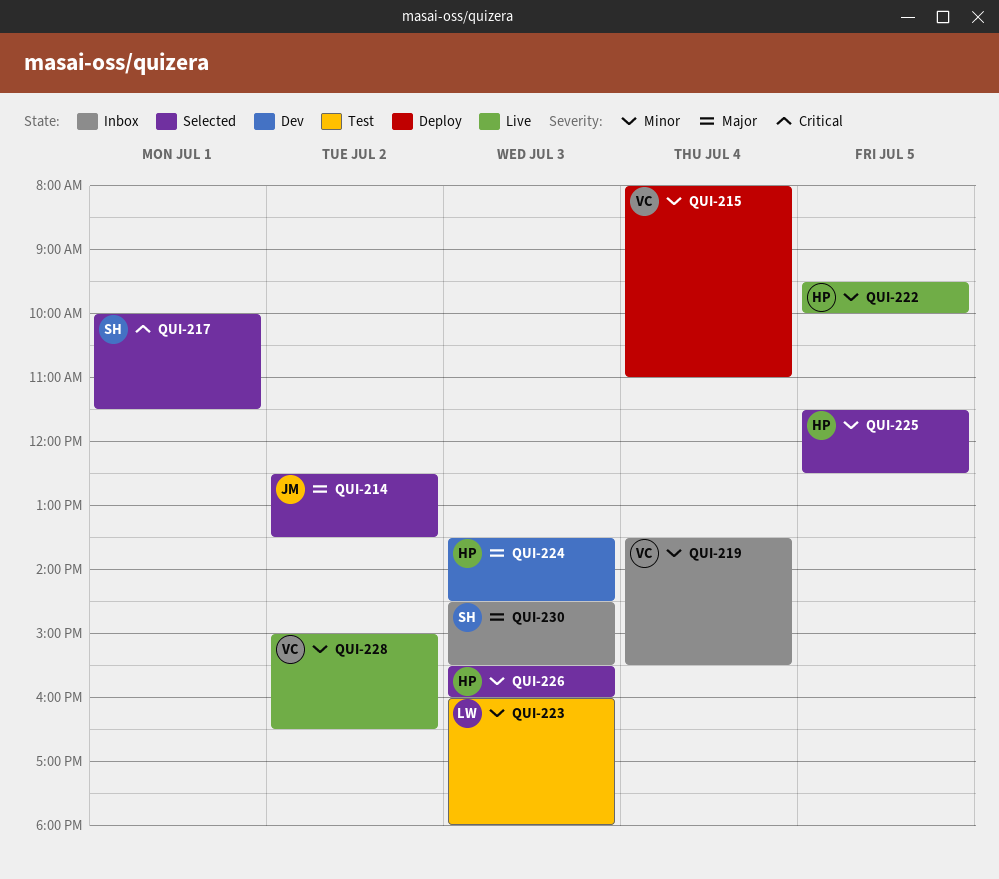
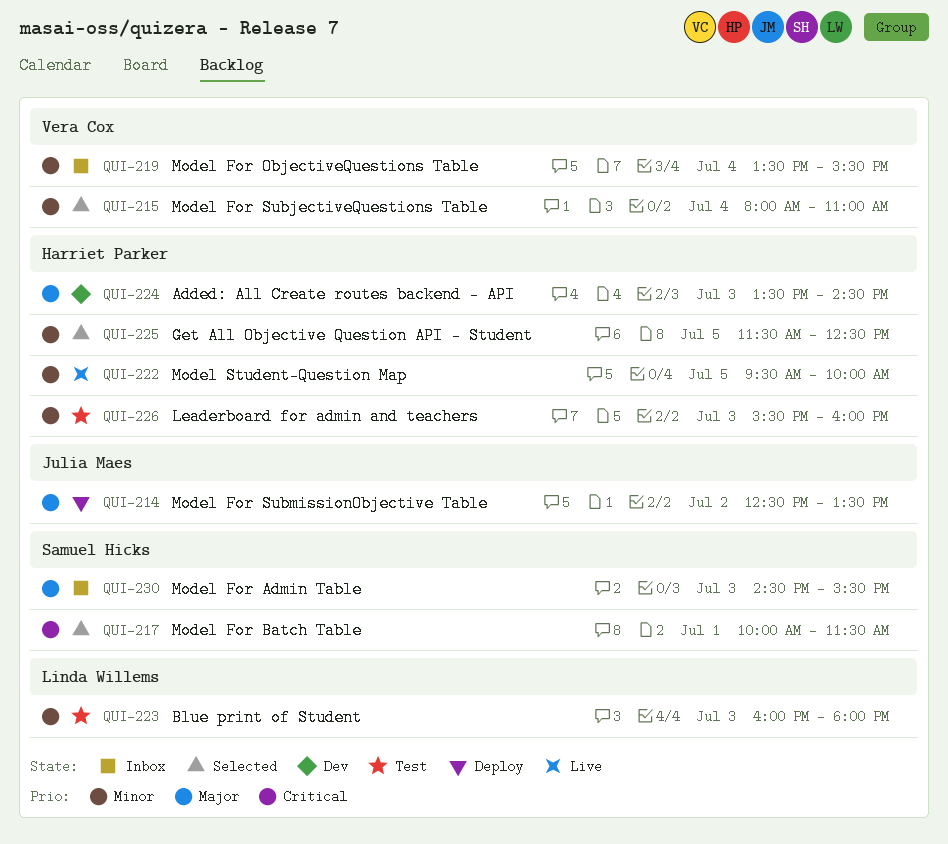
QUI-214, status: Selected -> Deploy
QUI-215, status: Deploy -> Selected
QUI-226, status: Selected -> Test
QUI-228: present -> none

